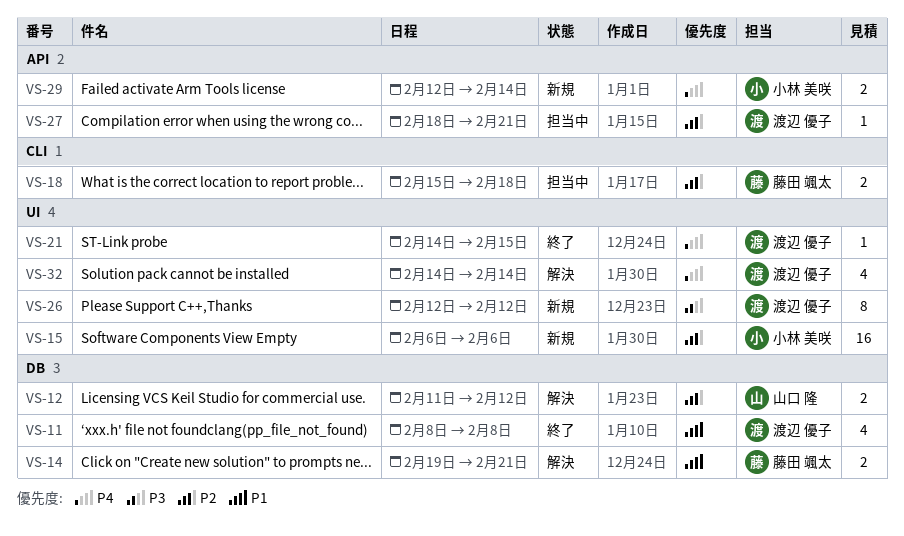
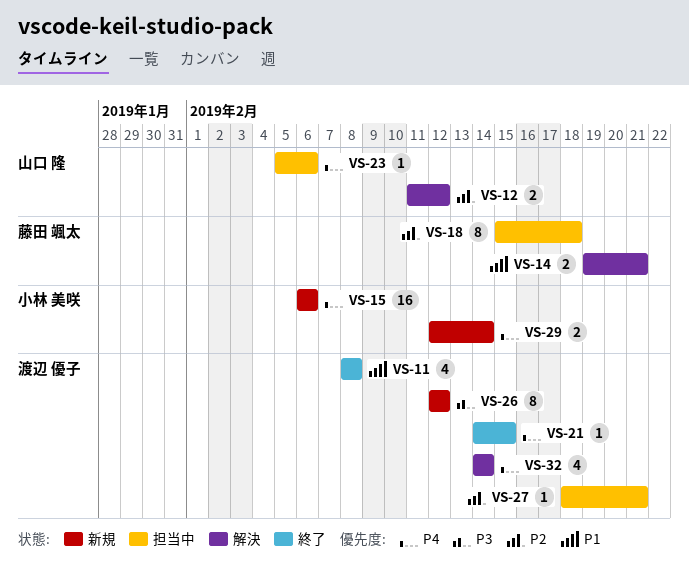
VS-15, priority: P2 -> P4
VS-18, estimate: 2 -> 8
VS-23: none -> present

